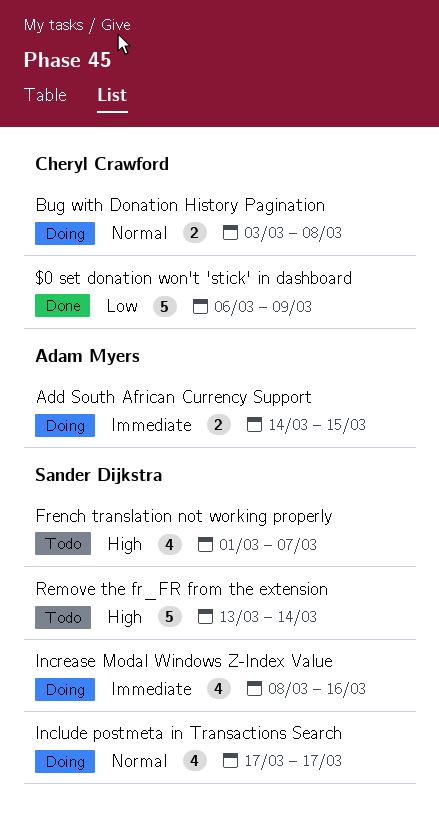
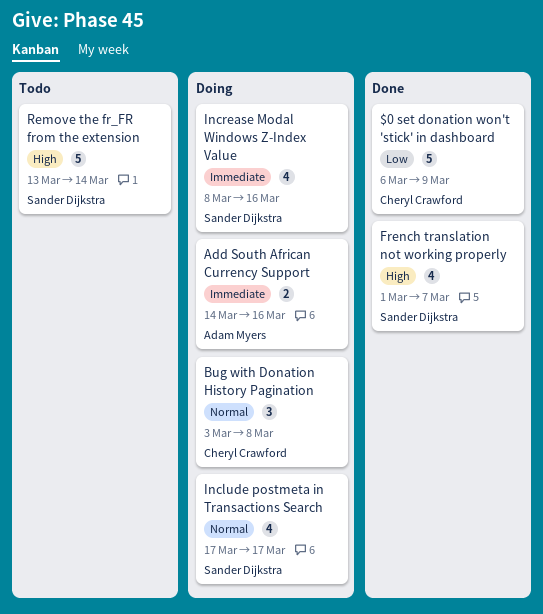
Add South African Currency Support, due: Mar 15 -> Mar 16
Bug with Donation History Pagination, estimate: 2 -> 3
French translation not working properly, status: Todo -> Done

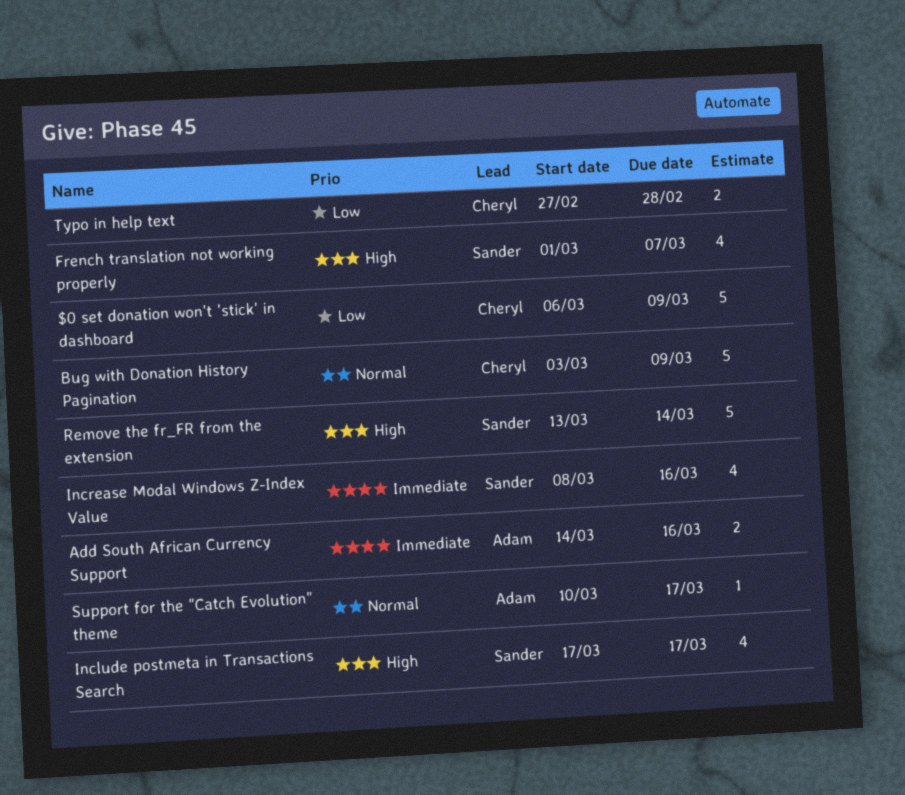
Bug with Donation History Pagination, estimate: 3 -> 5
Bug with Donation History Pagination, due: Mar 8 -> Mar 9
Include postmeta in Transactions Search, priority: Normal -> High
Support for the "Catch Evolution" theme: none -> present
Typo in help text: none -> present

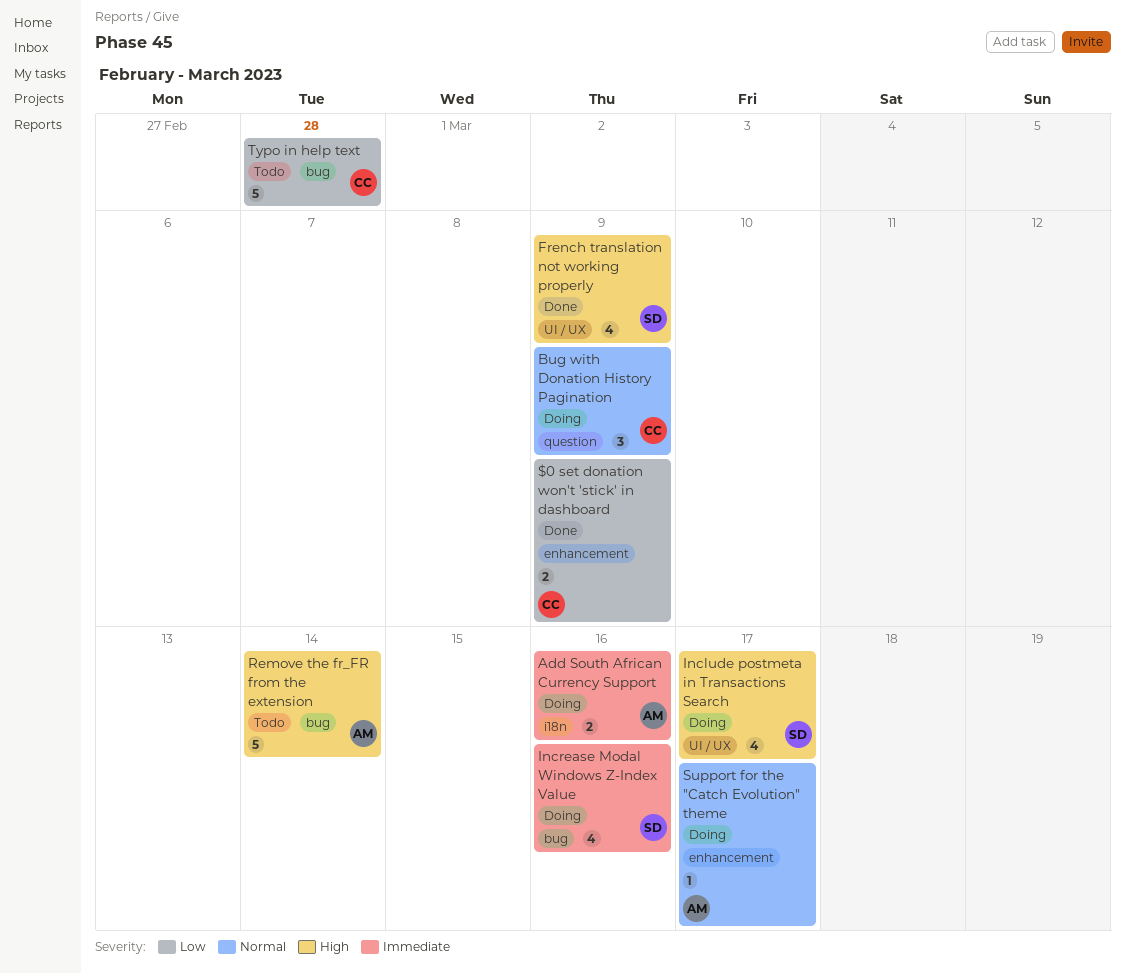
$0 set donation won't 'stick' in dashboard, estimate: 5 -> 2
Bug with Donation History Pagination, estimate: 5 -> 3
French translation not working properly, due: Mar 7 -> Mar 9
Remove the fr_FR from the extension, owner: Sander -> Adam
Typo in help text, estimate: 2 -> 5

